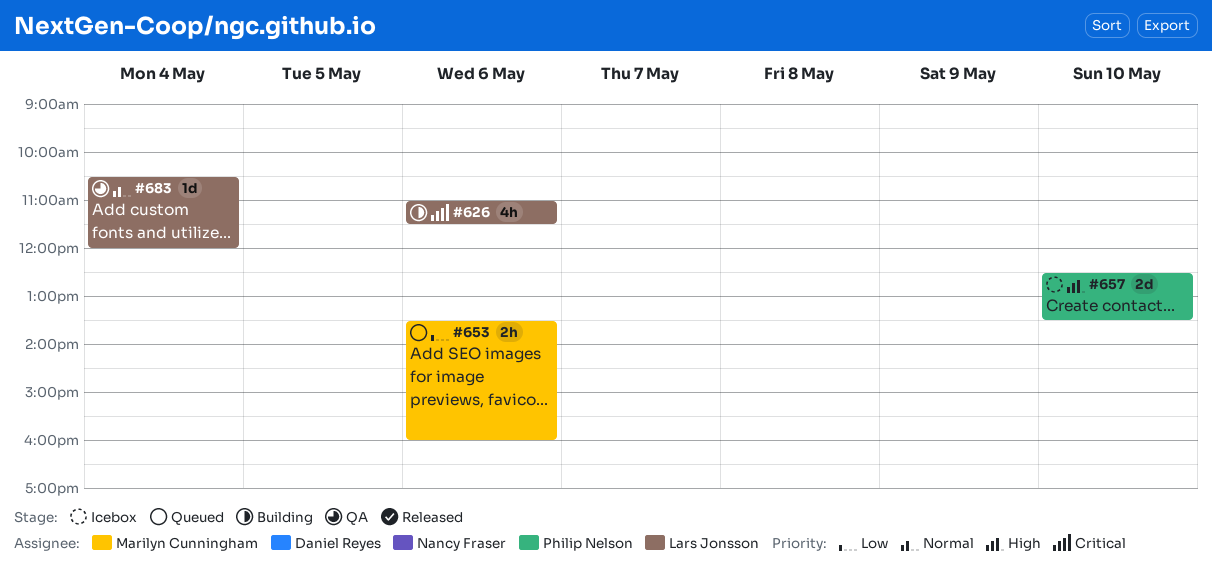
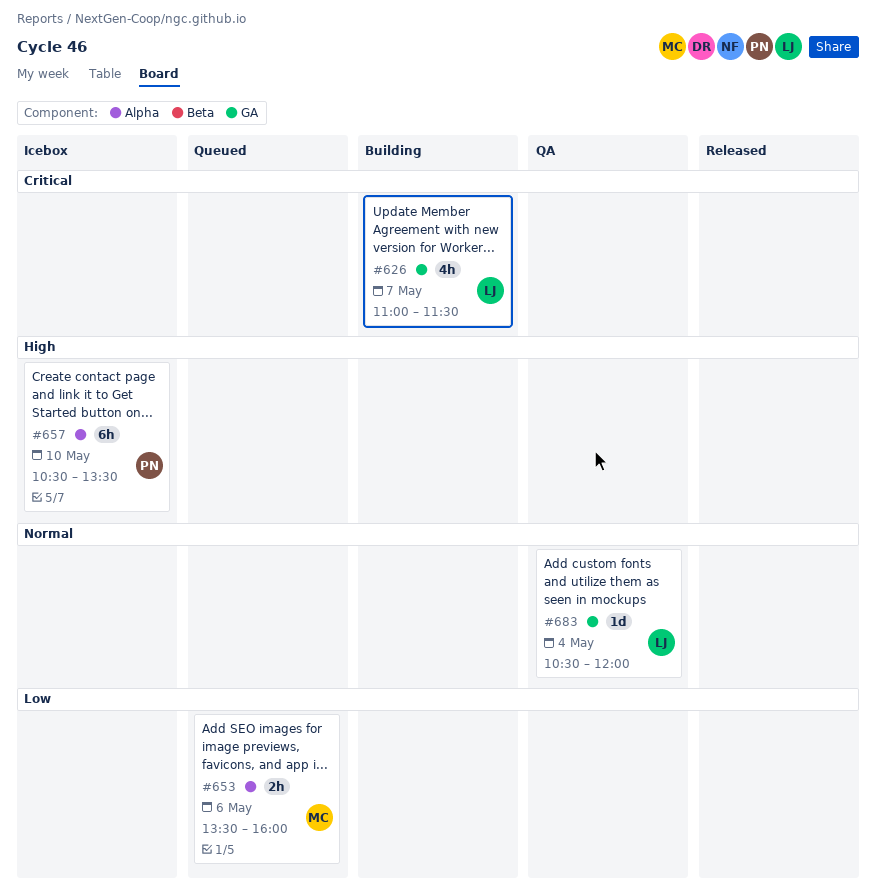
#626, day: May 6 -> May 7
#657, estimate: 2d -> 6h
#657, begins: 12:30 -> 10:30

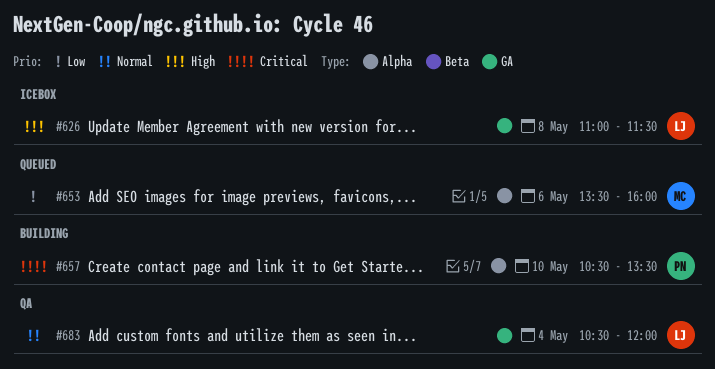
#626, status: Building -> Icebox
#626, priority: Critical -> High
#626, day: May 7 -> May 8
#657, status: Icebox -> Building
#657, priority: High -> Critical

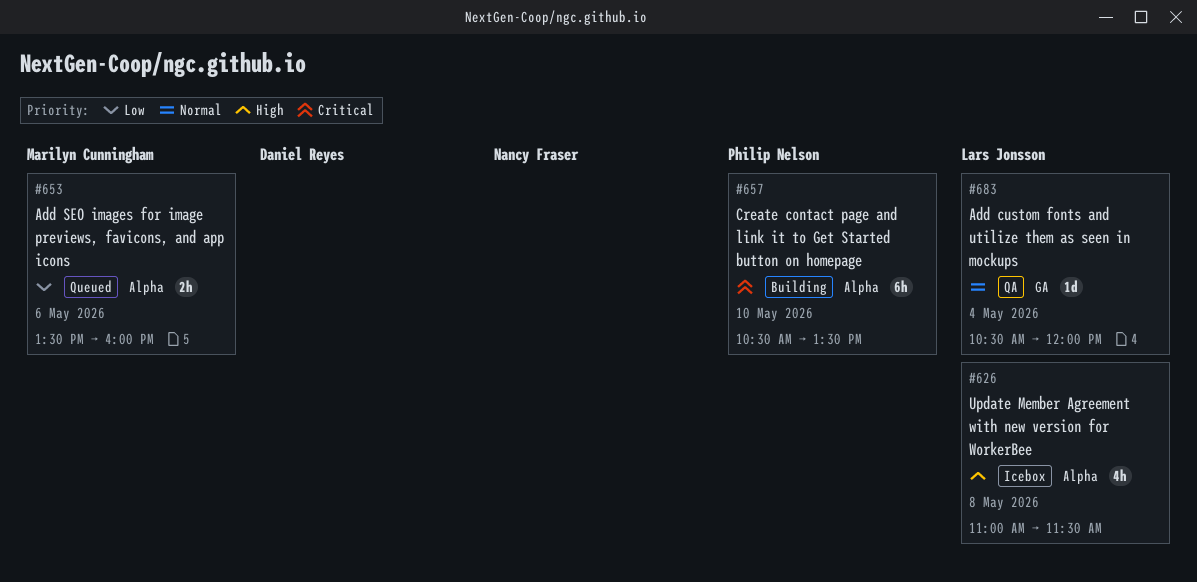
#626, label: GA -> Alpha

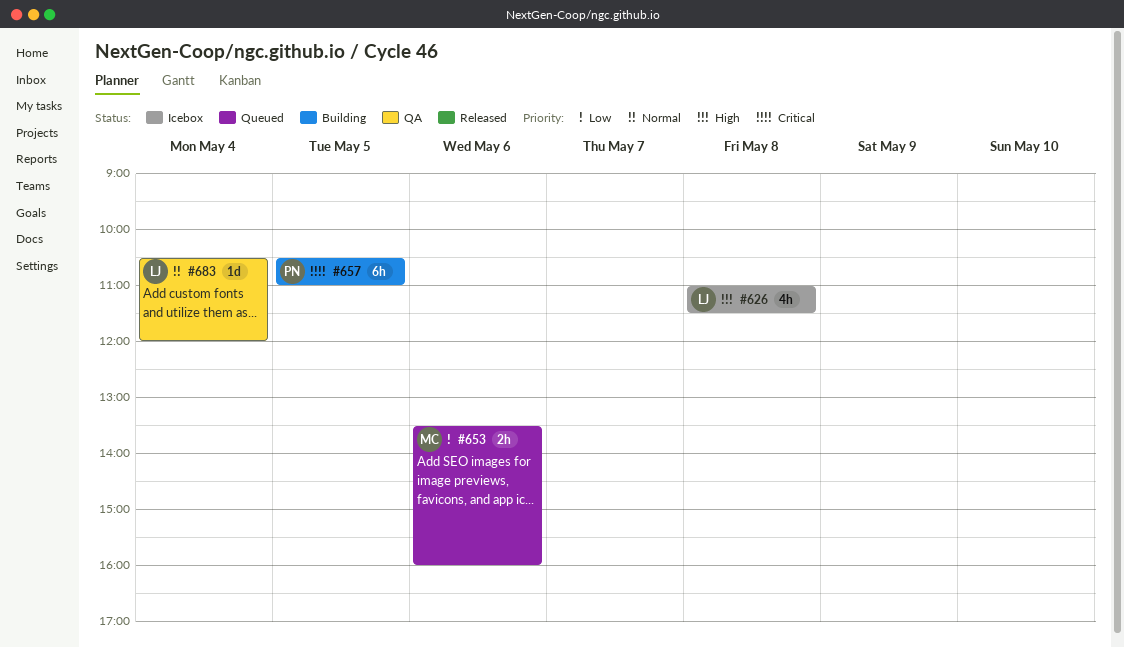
#657, day: May 10 -> May 5
#657, ends: 13:30 -> 11:00

